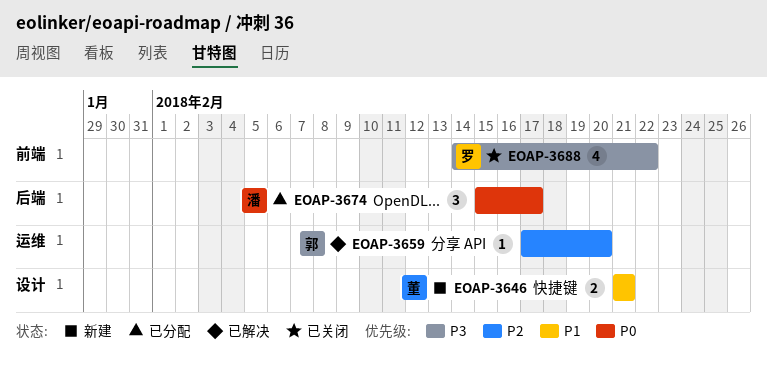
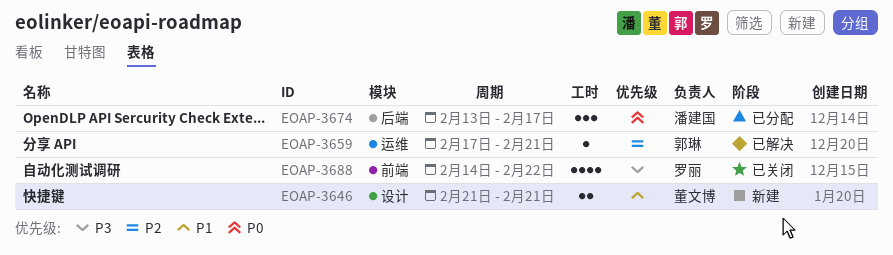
EOAP-3659, due: Feb 20 -> Feb 21
EOAP-3674, start: Feb 15 -> Feb 13

